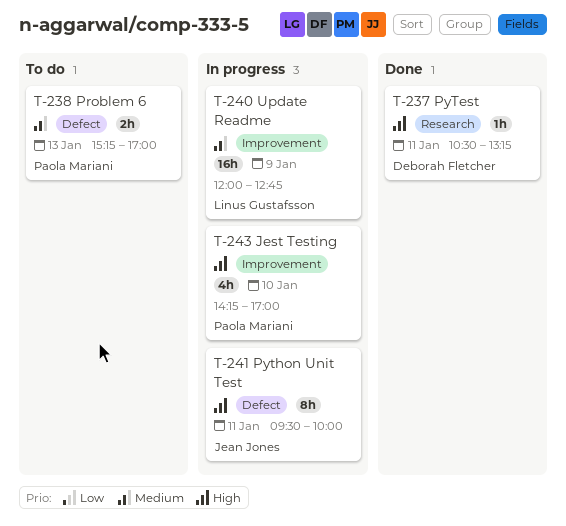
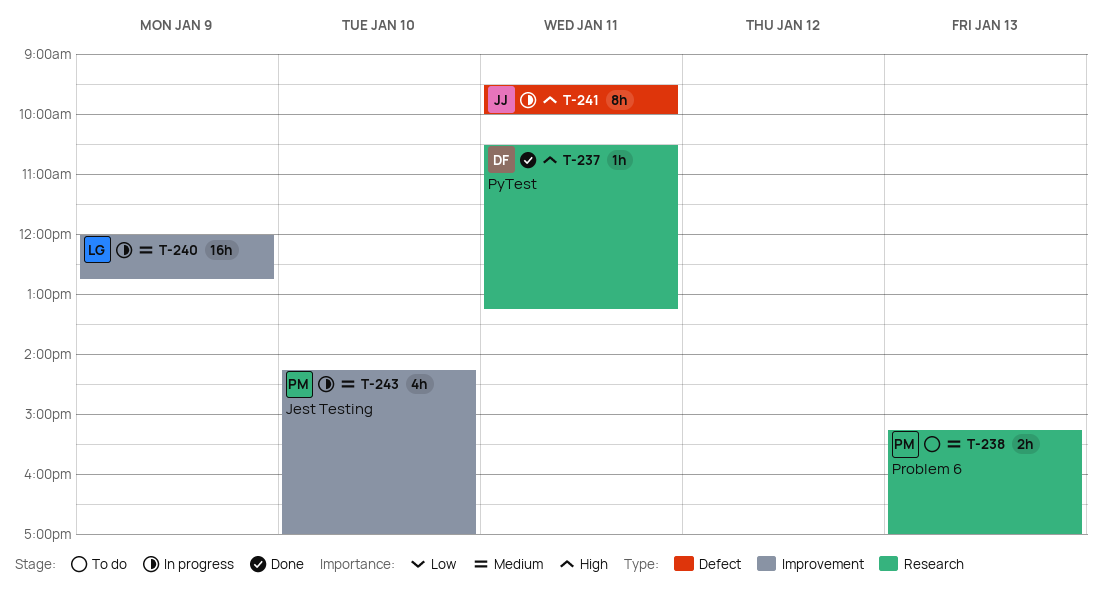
T-238, label: Defect -> Research
T-243, priority: High -> Medium

